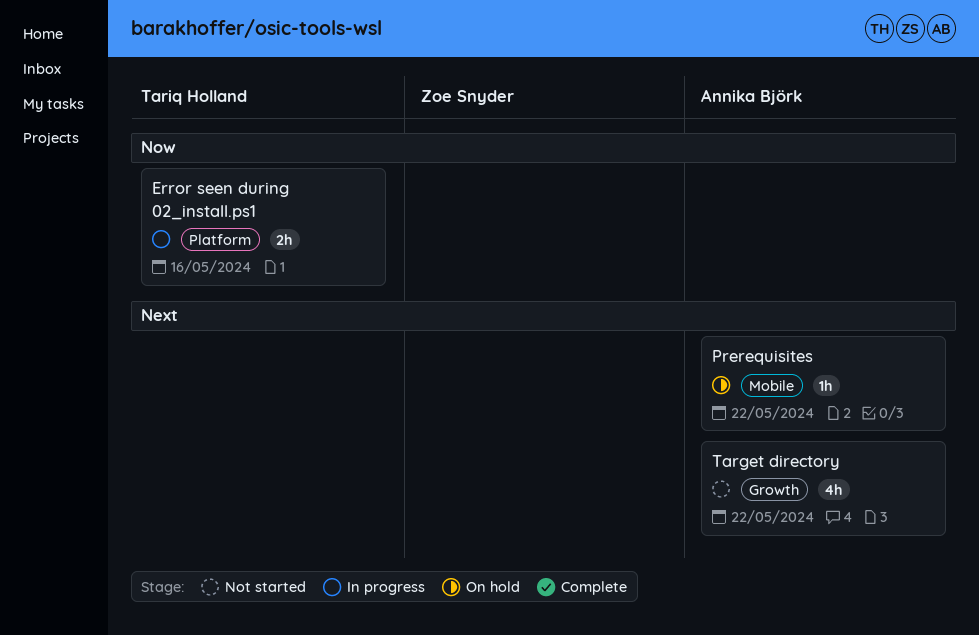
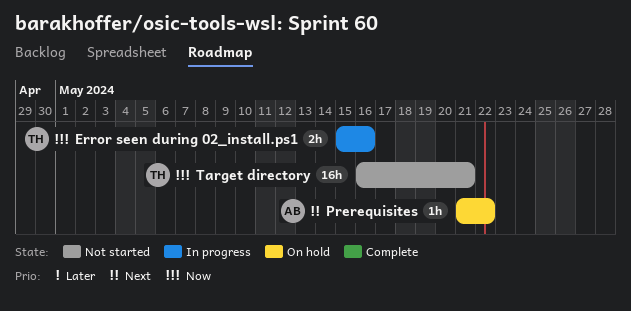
Target directory, owner: Annika Björk -> Tariq Holland
Target directory, priority: Next -> Now
Target directory, estimate: 4h -> 16h
Target directory, due: May 22 -> May 21

